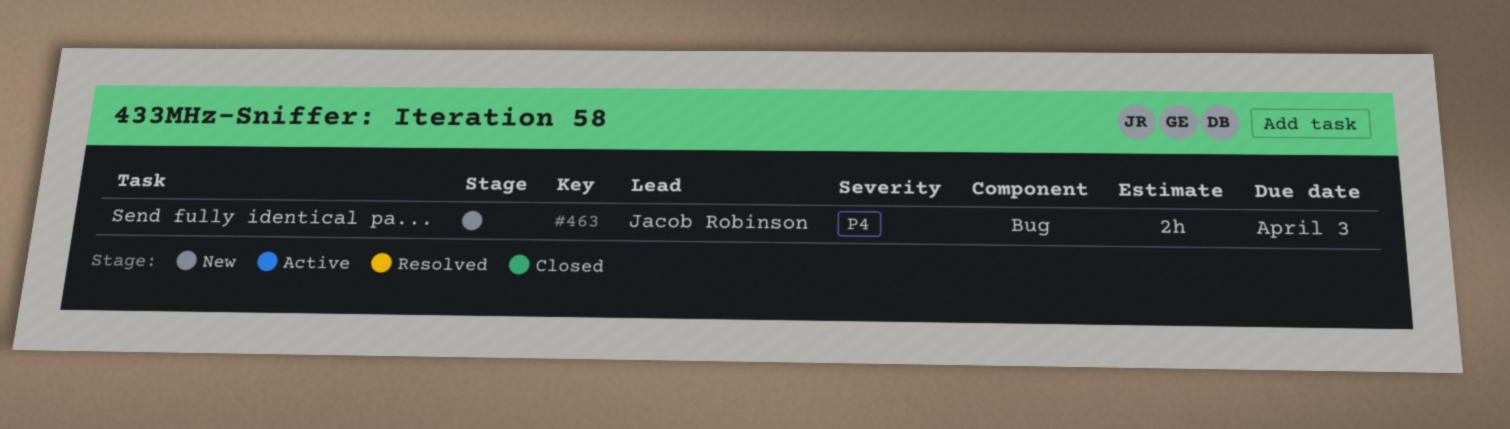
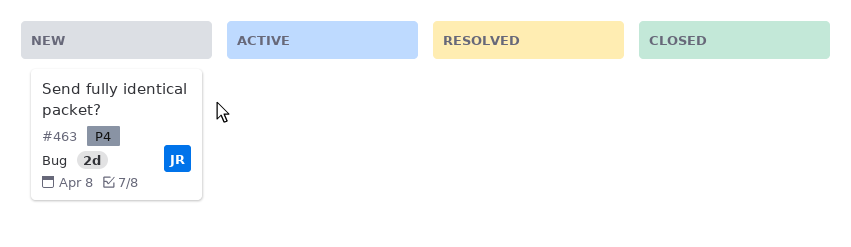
#463, estimate: 2h -> 2d
#463, due: Apr 3 -> Apr 8

